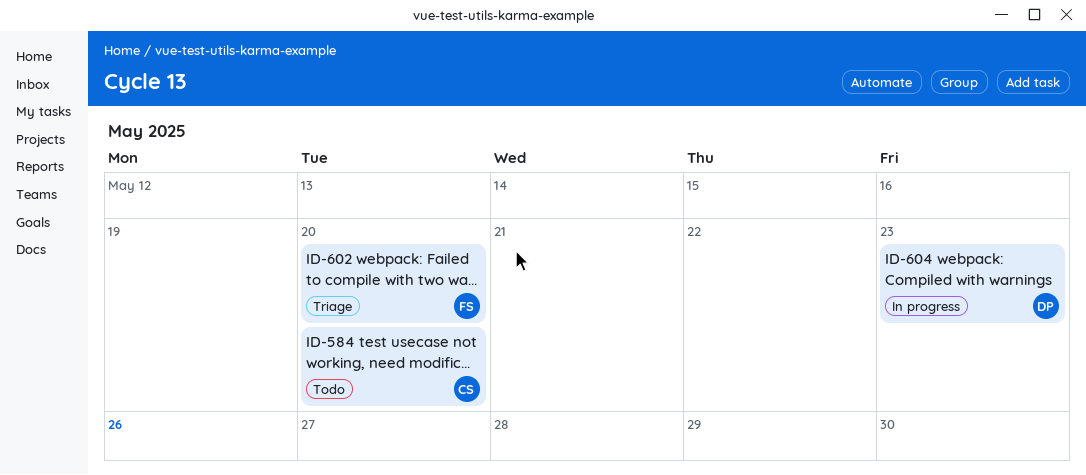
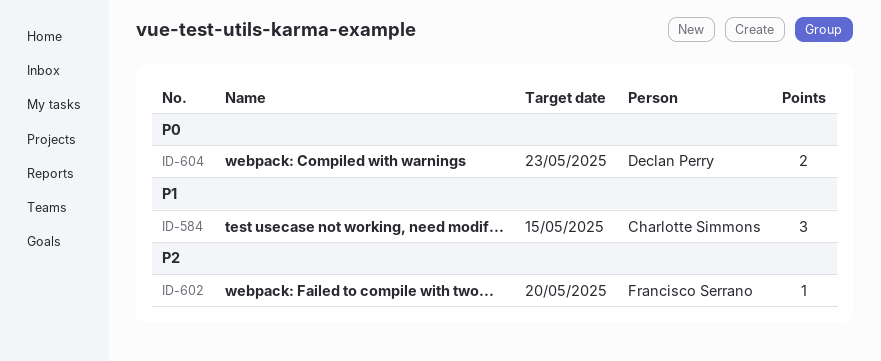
ID-584, due: May 20 -> May 15

